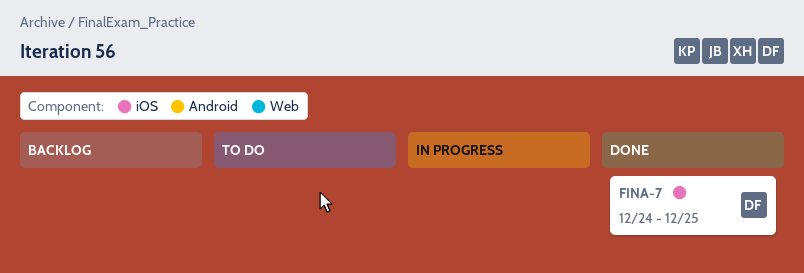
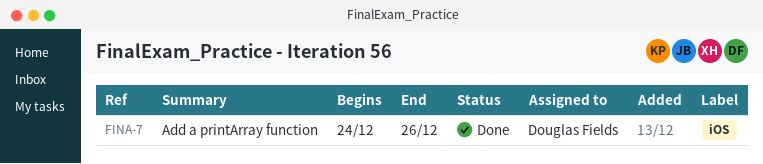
FINA-7, due: Dec 25 -> Dec 26

